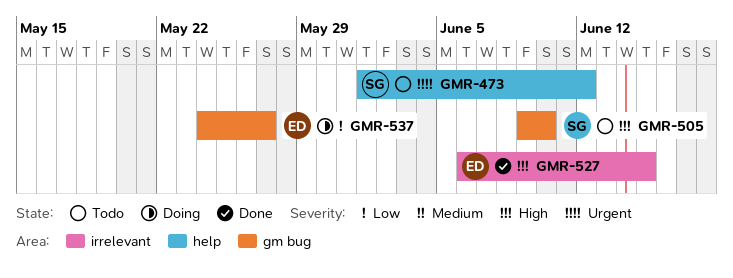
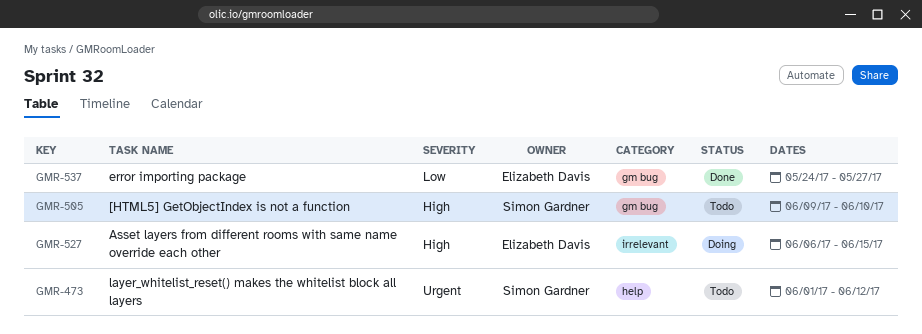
GMR-527, status: Done -> Doing
GMR-537, status: Doing -> Done

